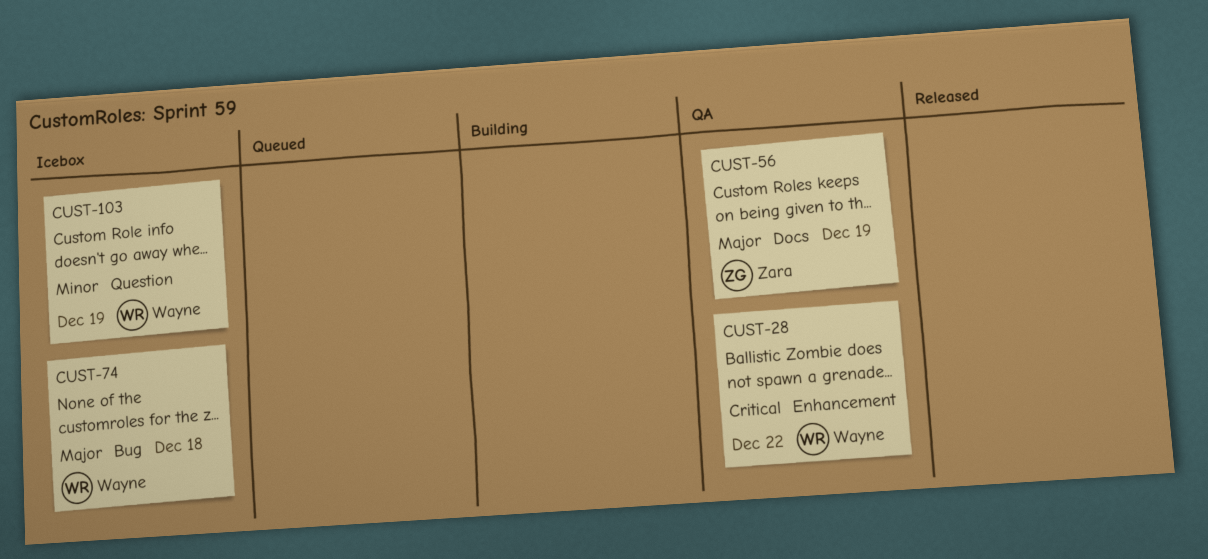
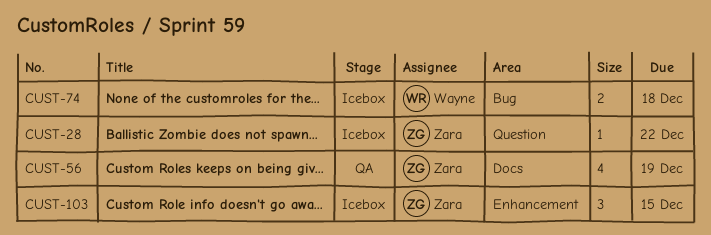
CUST-28, status: QA -> Icebox
CUST-28, owner: Wayne -> Zara
CUST-28, label: Enhancement -> Question
CUST-103, owner: Wayne -> Zara
CUST-103, label: Question -> Enhancement
CUST-103, due: Dec 19 -> Dec 15

